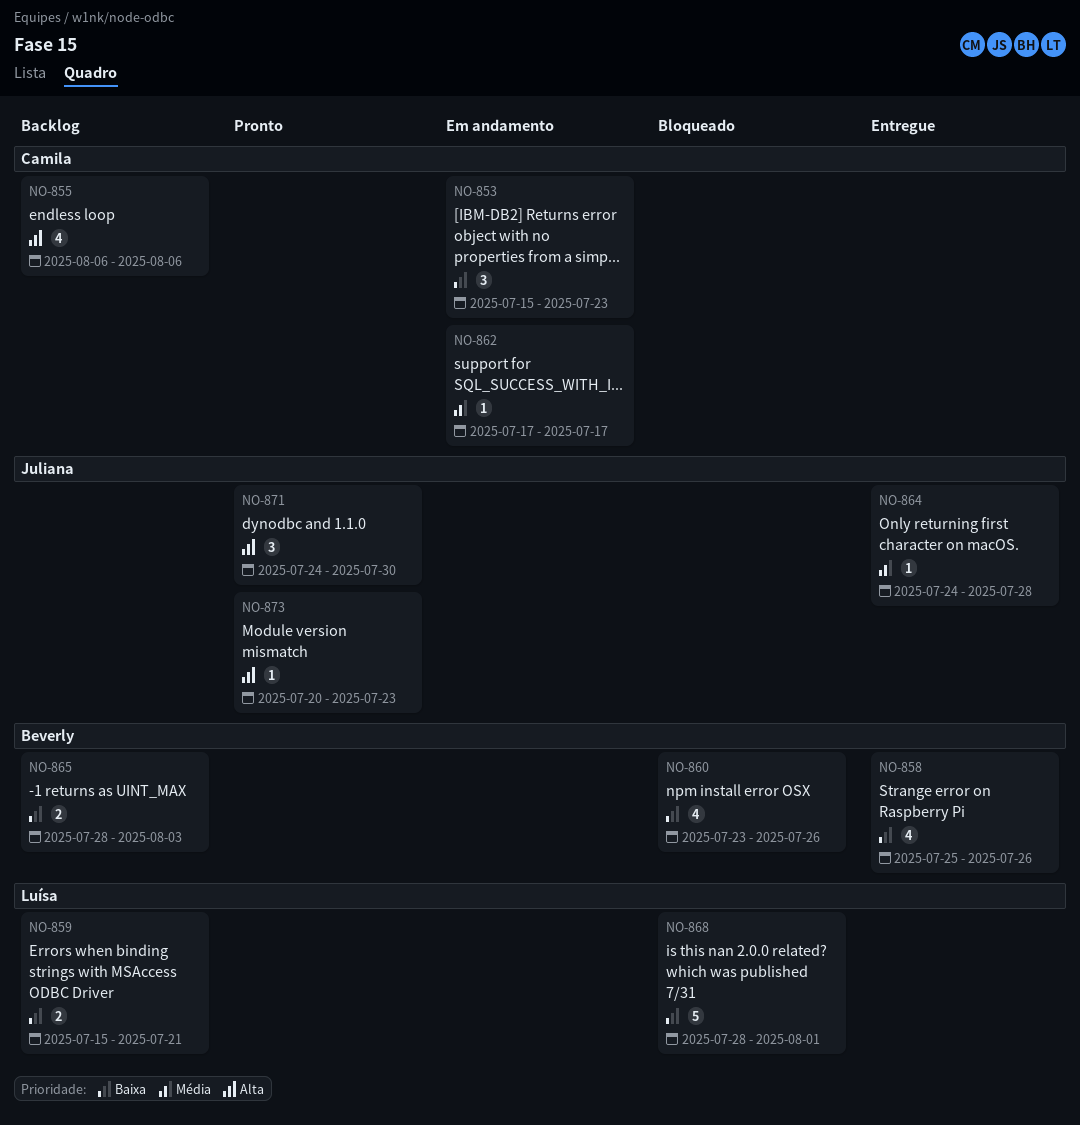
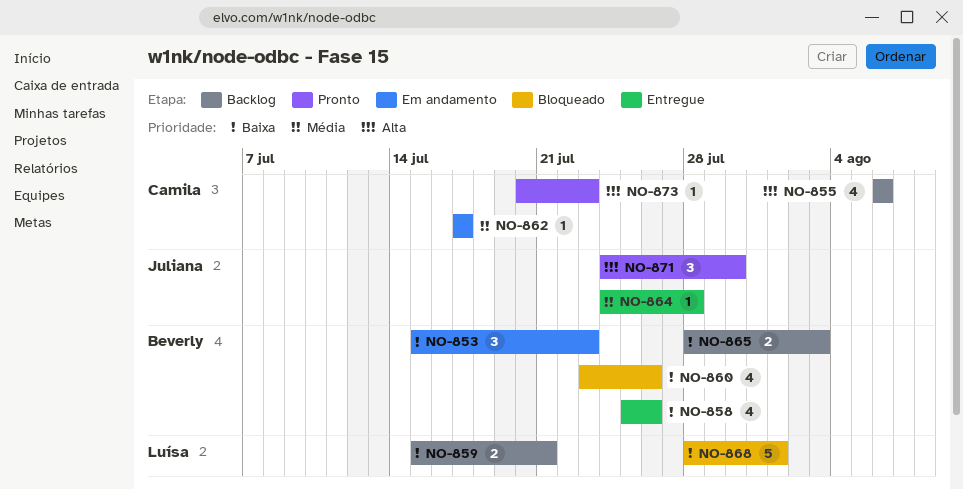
NO-853, owner: Camila -> Beverly
NO-873, owner: Juliana -> Camila

